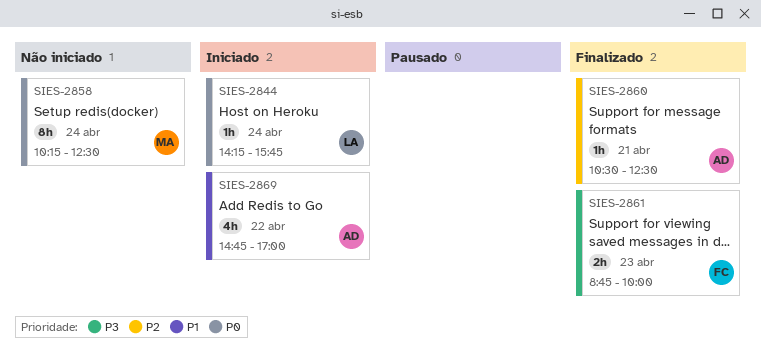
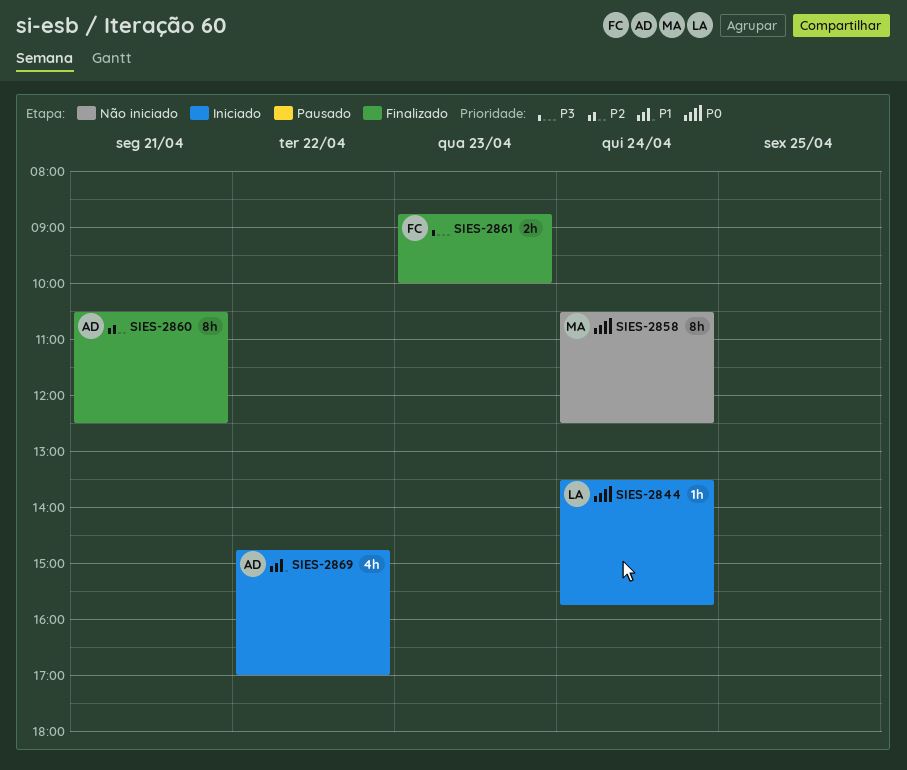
SIES-2844, begins: 14:15 -> 13:30
SIES-2858, begins: 10:15 -> 10:30
SIES-2860, estimate: 1h -> 8h

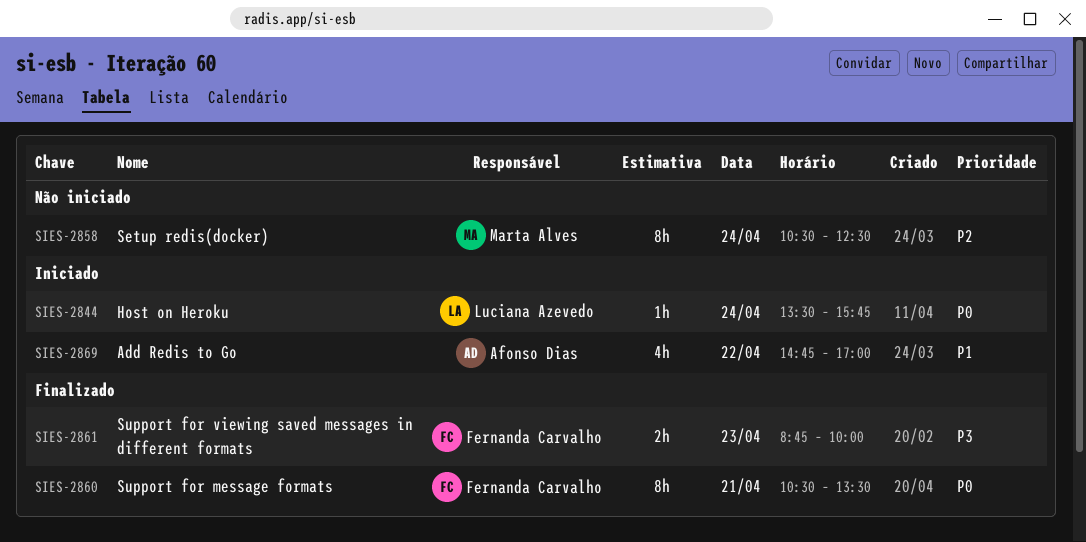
SIES-2858, priority: P0 -> P2
SIES-2860, owner: Afonso Dias -> Fernanda Carvalho
SIES-2860, priority: P2 -> P0
SIES-2860, ends: 12:30 -> 13:30

